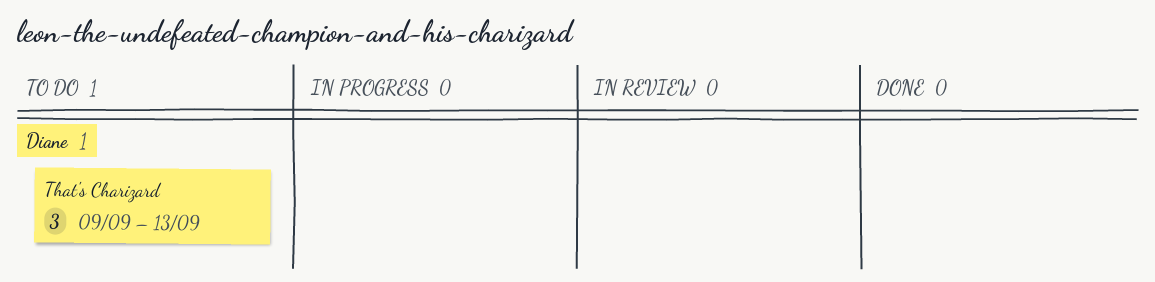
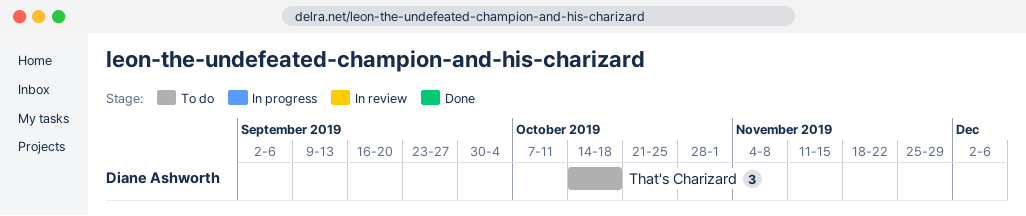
That's Charizard, start: Sep 9 -> Oct 14
That's Charizard, due: Sep 13 -> Oct 18

